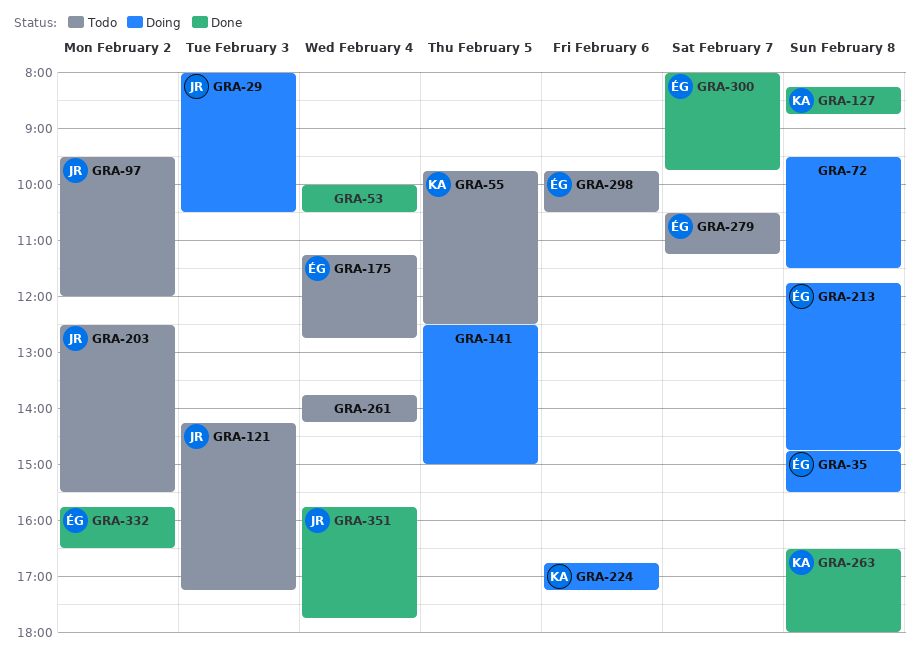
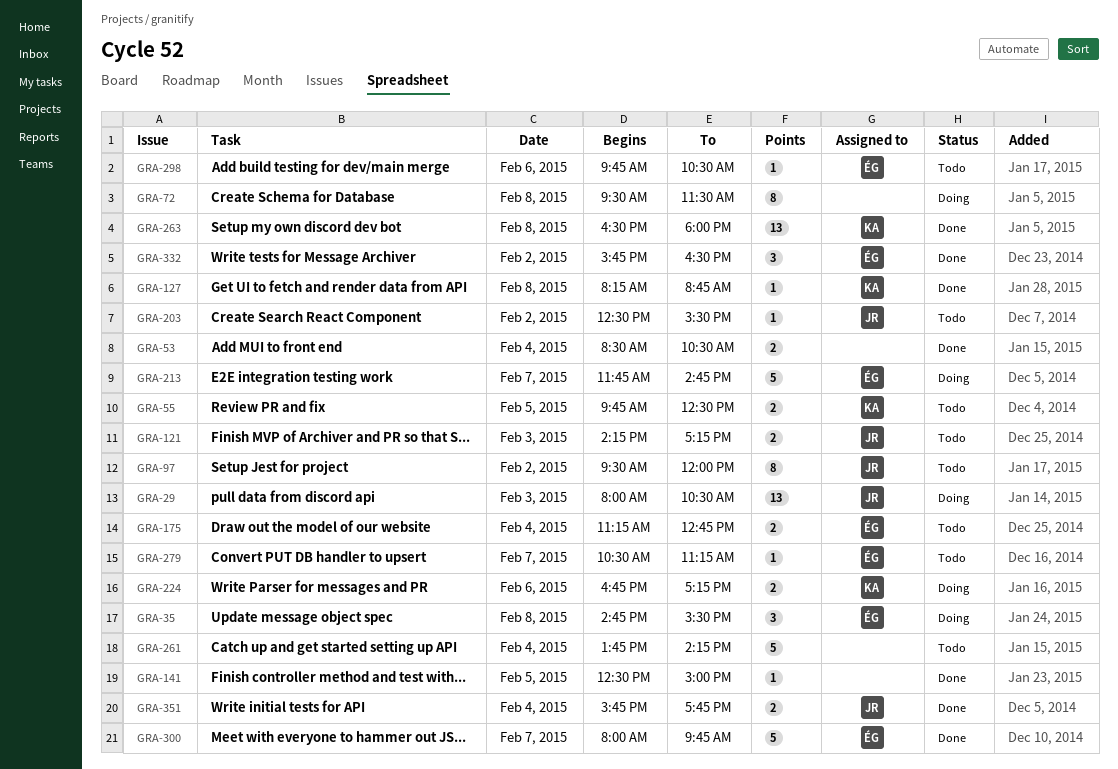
GRA-53, begins: 10:00 -> 08:30
GRA-141, status: Doing -> Done
GRA-213, day: Feb 8 -> Feb 7

